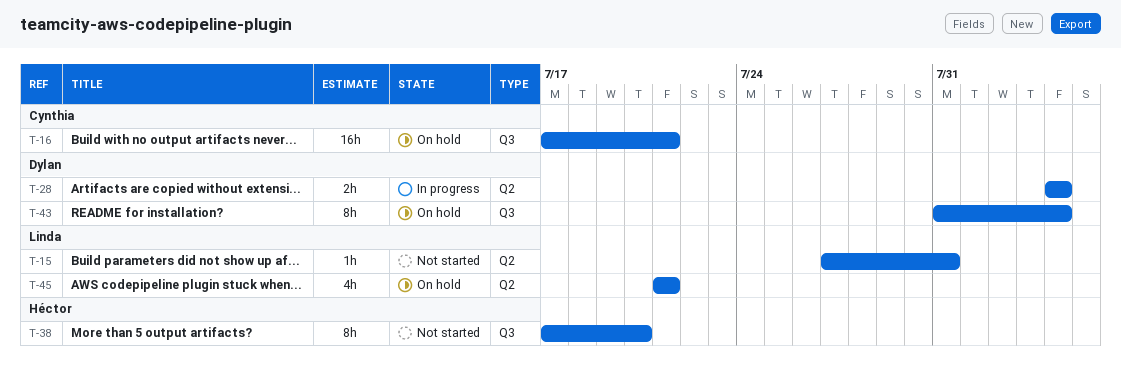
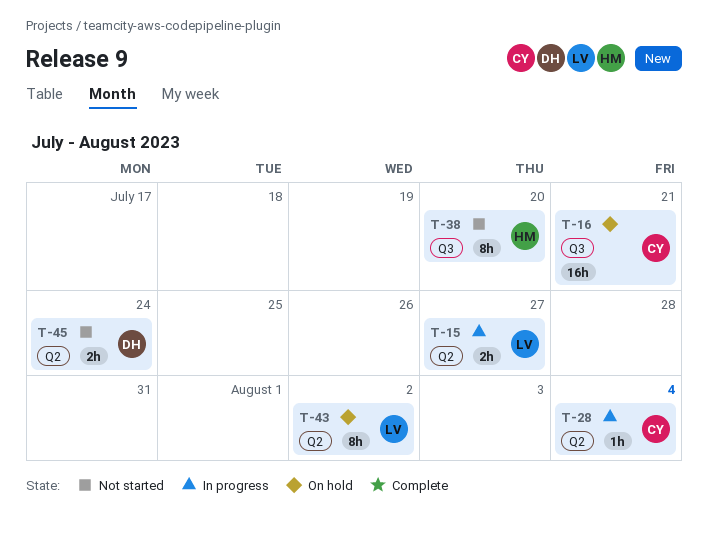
T-15, status: Not started -> In progress
T-15, estimate: 1h -> 2h
T-15, due: Jul 31 -> Jul 27
T-28, owner: Dylan -> Cynthia
T-28, estimate: 2h -> 1h
T-43, owner: Dylan -> Linda
T-43, label: Q3 -> Q2
T-43, due: Aug 4 -> Aug 2
T-45, status: On hold -> Not started
T-45, owner: Linda -> Dylan
T-45, estimate: 4h -> 2h
T-45, due: Jul 21 -> Jul 24

